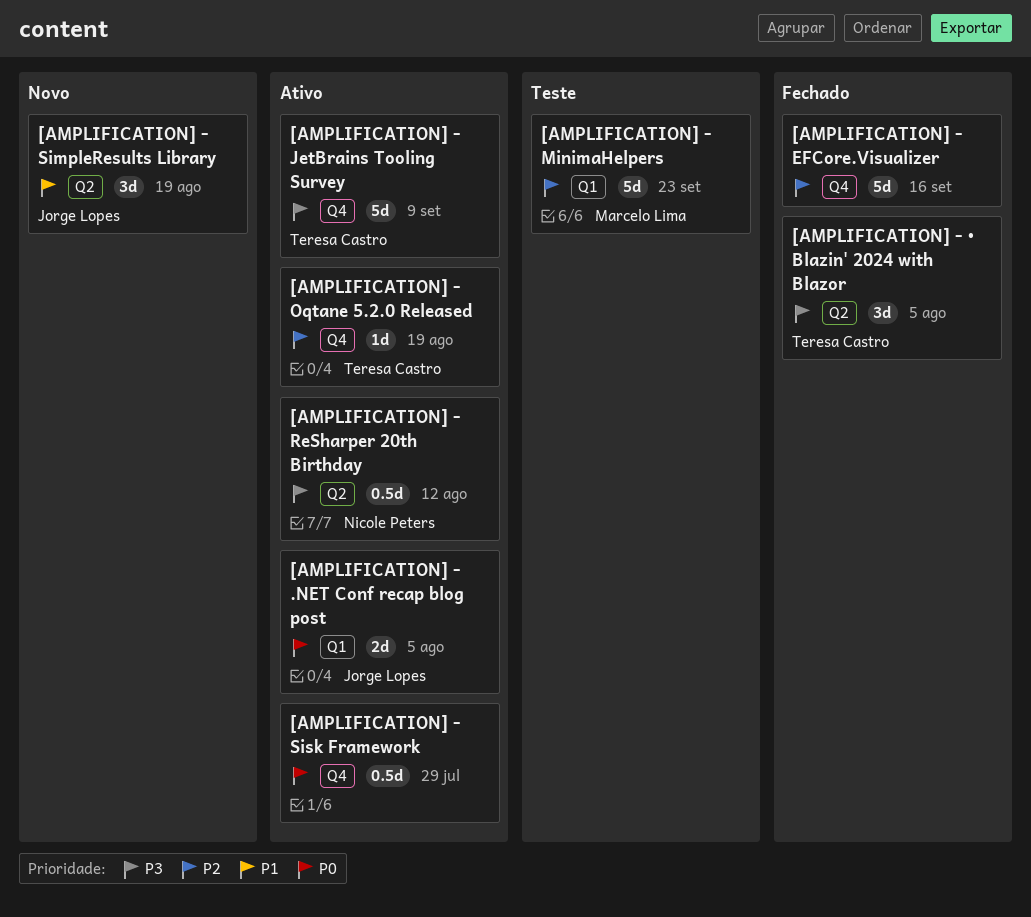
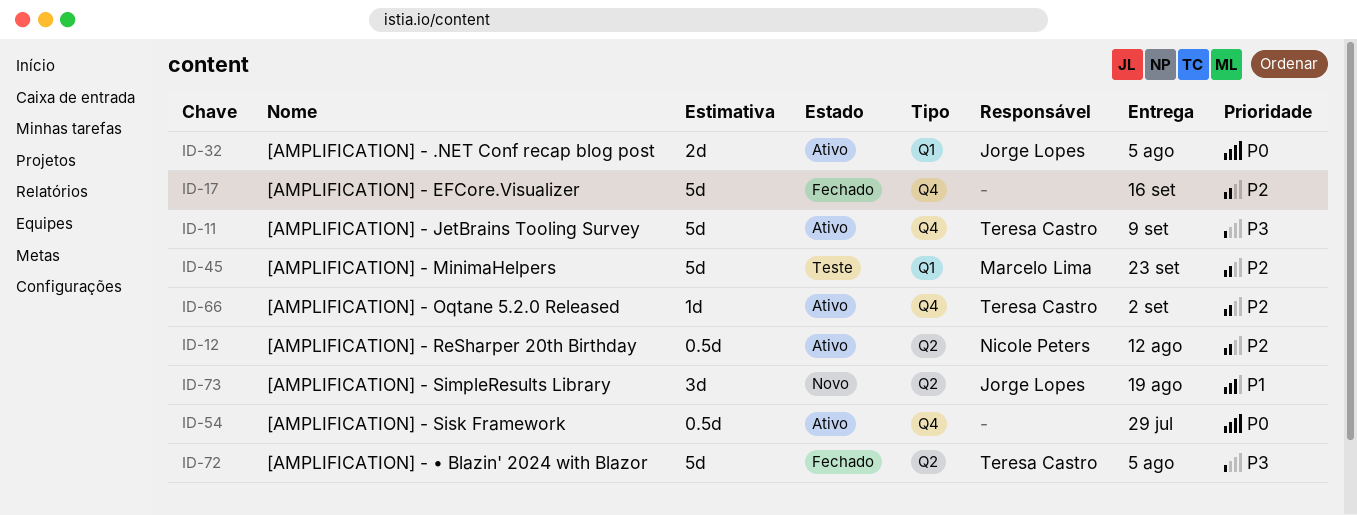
[AMPLIFICATION] - Oqtane 5.2.0 Released, due: Aug 19 -> Sep 2
[AMPLIFICATION] - ReSharper 20th Birthday, priority: P3 -> P2
[AMPLIFICATION] - • Blazin' 2024 with Blazor, estimate: 3d -> 5d

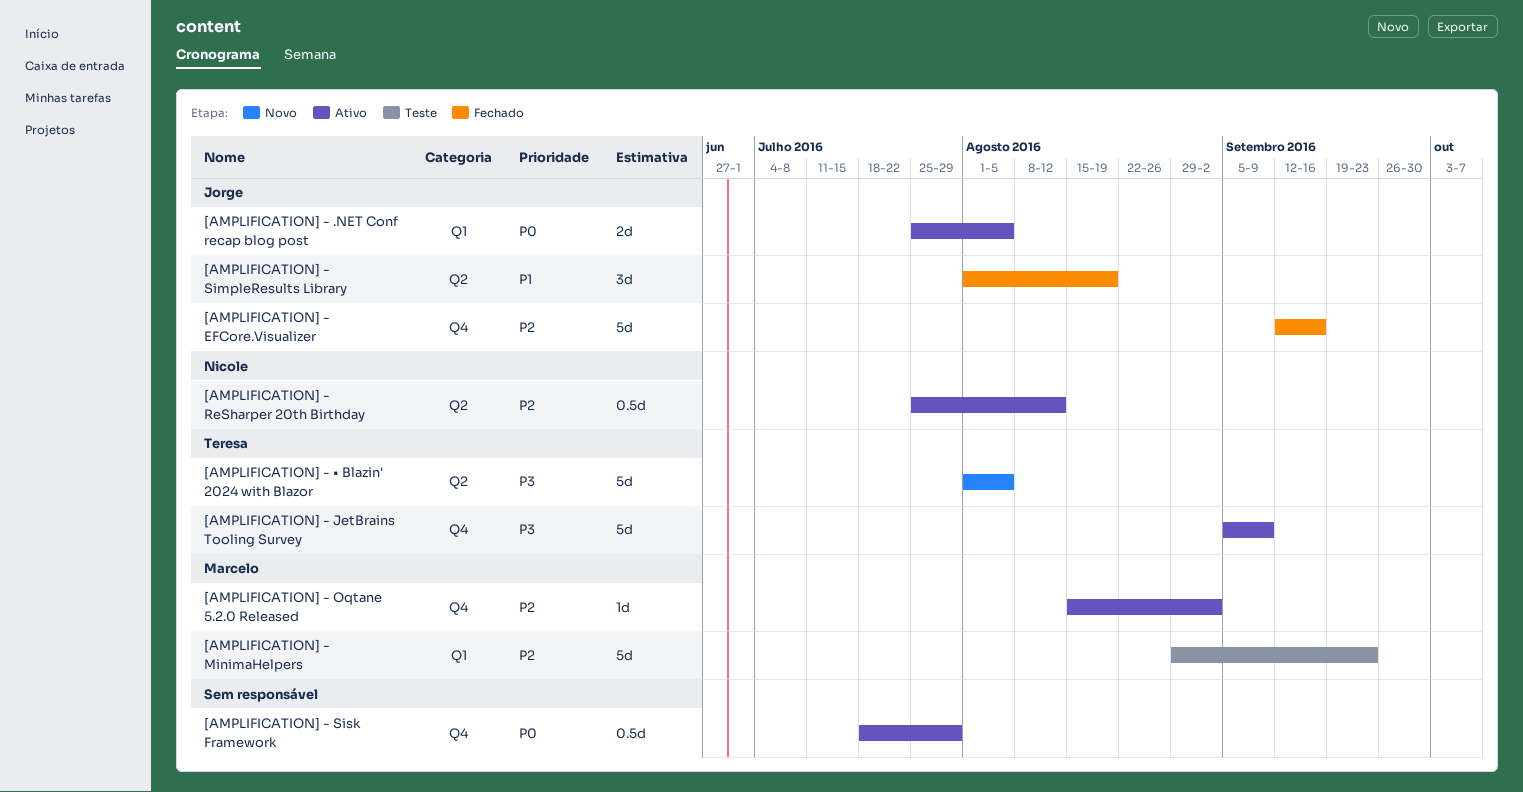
[AMPLIFICATION] - EFCore.Visualizer, owner: none -> Jorge Lopes
[AMPLIFICATION] - Oqtane 5.2.0 Released, owner: Teresa Castro -> Marcelo Lima
[AMPLIFICATION] - SimpleResults Library, status: Novo -> Fechado
[AMPLIFICATION] - • Blazin' 2024 with Blazor, status: Fechado -> Novo

